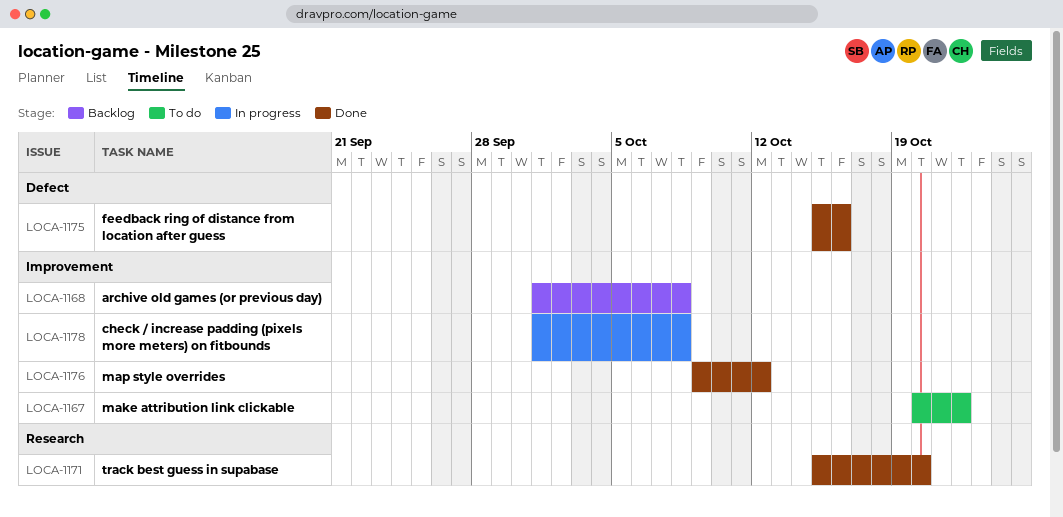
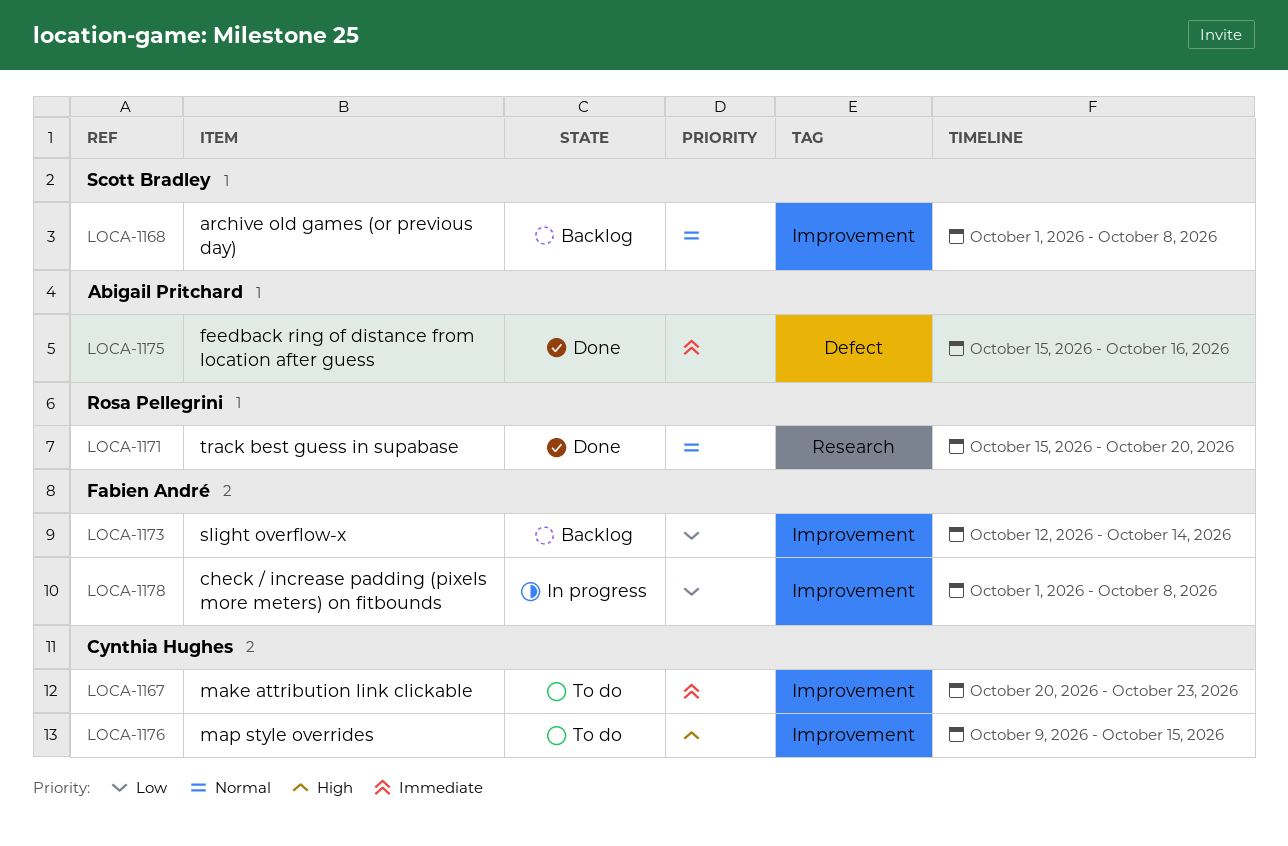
LOCA-1167, due: Oct 22 -> Oct 23
LOCA-1173: none -> present
LOCA-1176, status: Done -> To do
LOCA-1176, due: Oct 12 -> Oct 15

